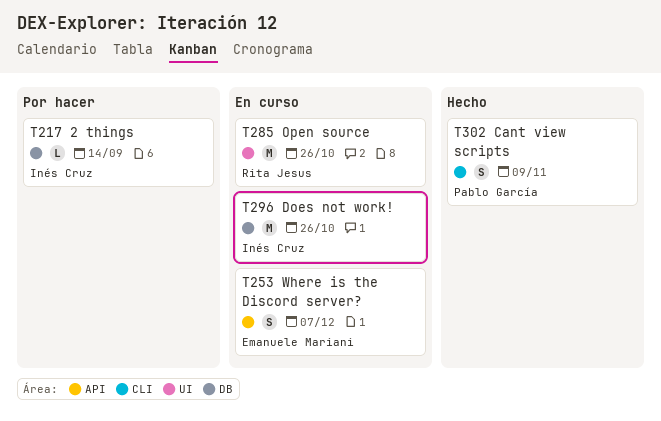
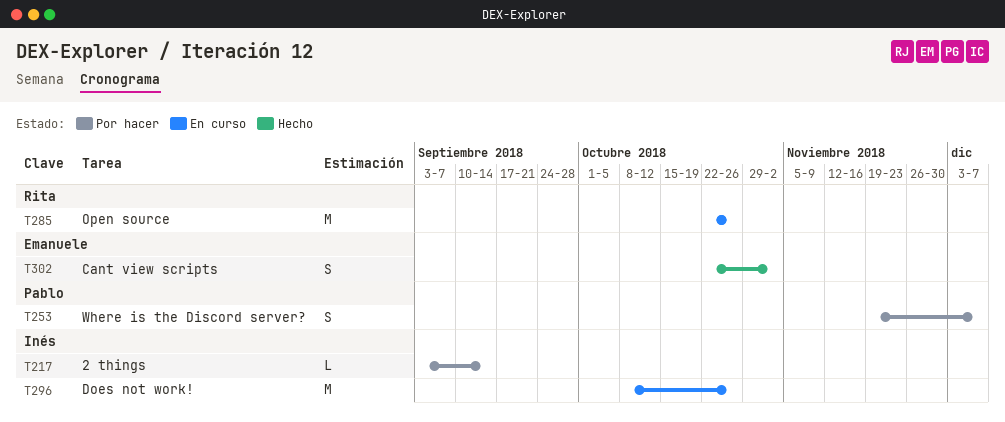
T253, status: En curso -> Por hacer
T253, owner: Emanuele Mariani -> Pablo García
T302, owner: Pablo García -> Emanuele Mariani
T302, due: Nov 9 -> Nov 2

